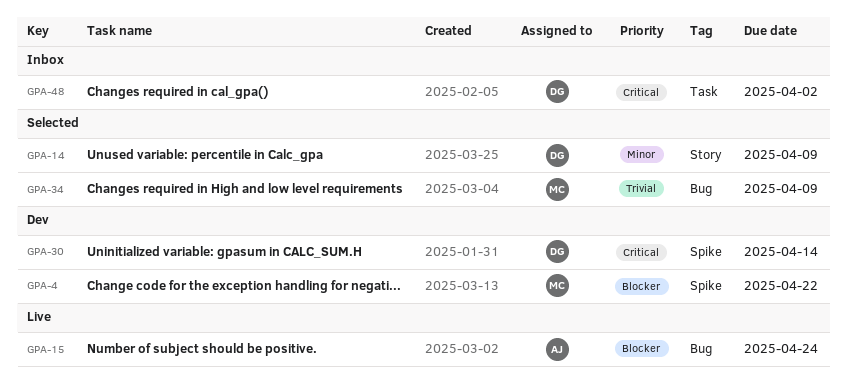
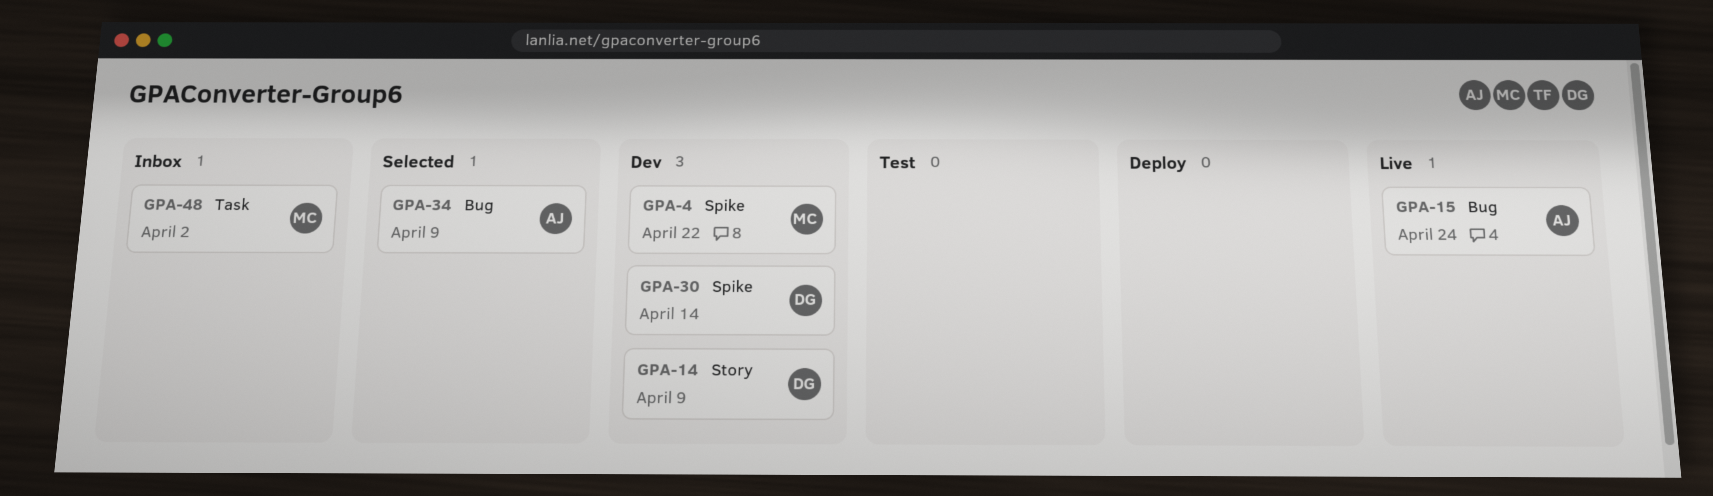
GPA-14, status: Selected -> Dev
GPA-34, owner: MC -> AJ
GPA-48, owner: DG -> MC

